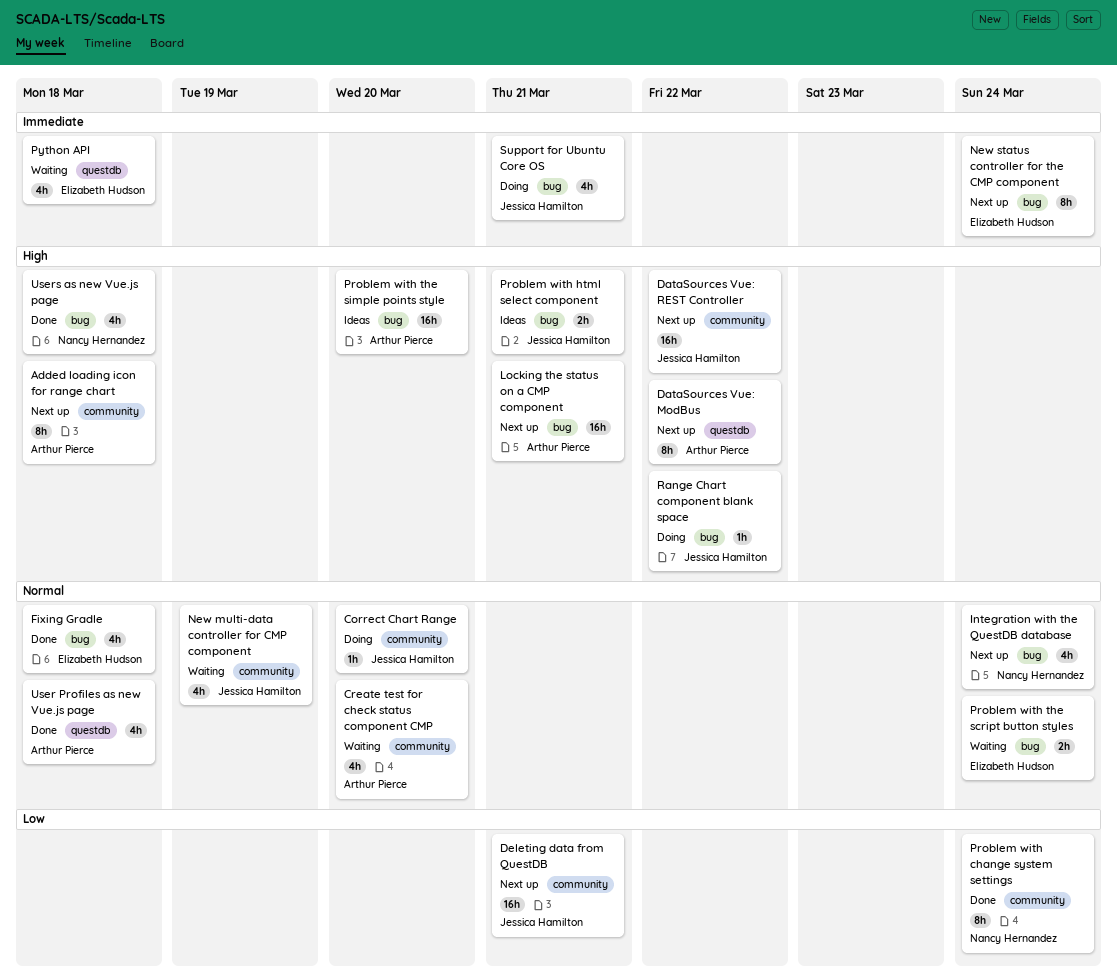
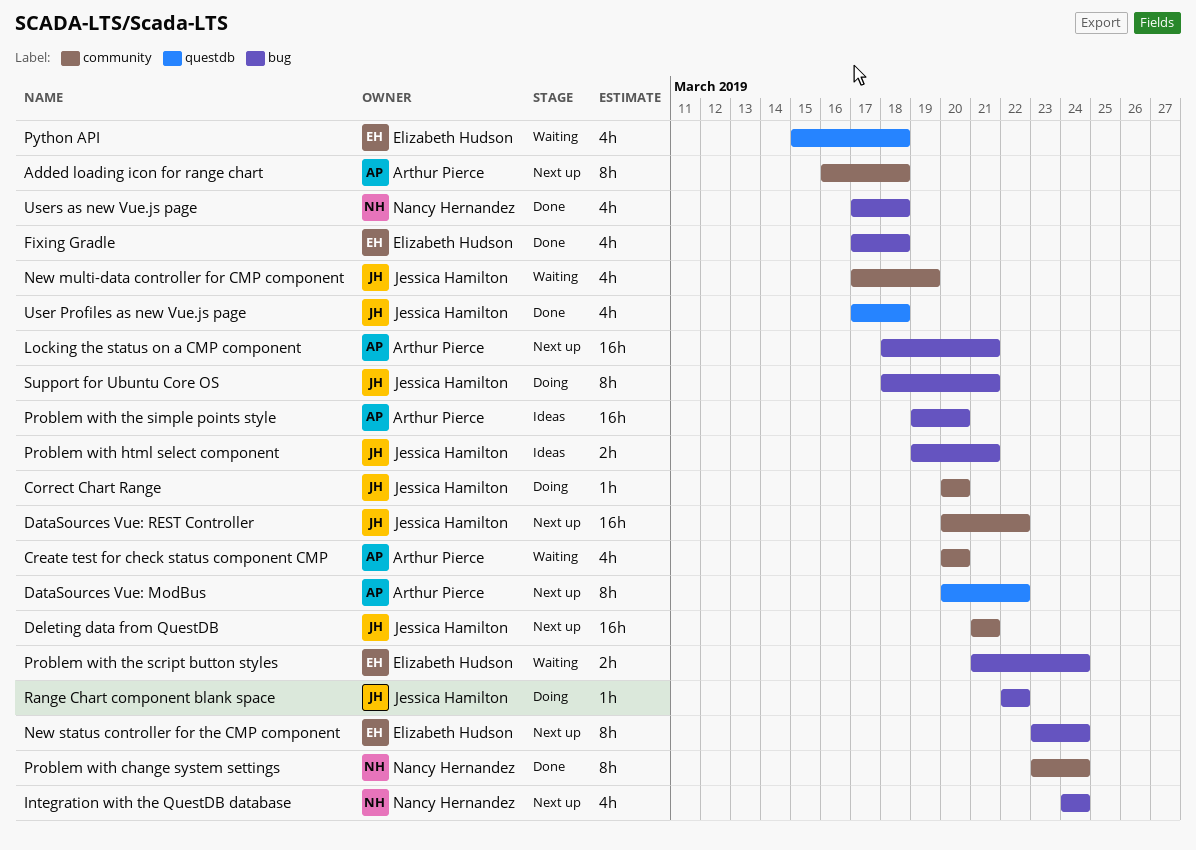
Support for Ubuntu Core OS, estimate: 4h -> 8h
User Profiles as new Vue.js page, owner: Arthur Pierce -> Jessica Hamilton

